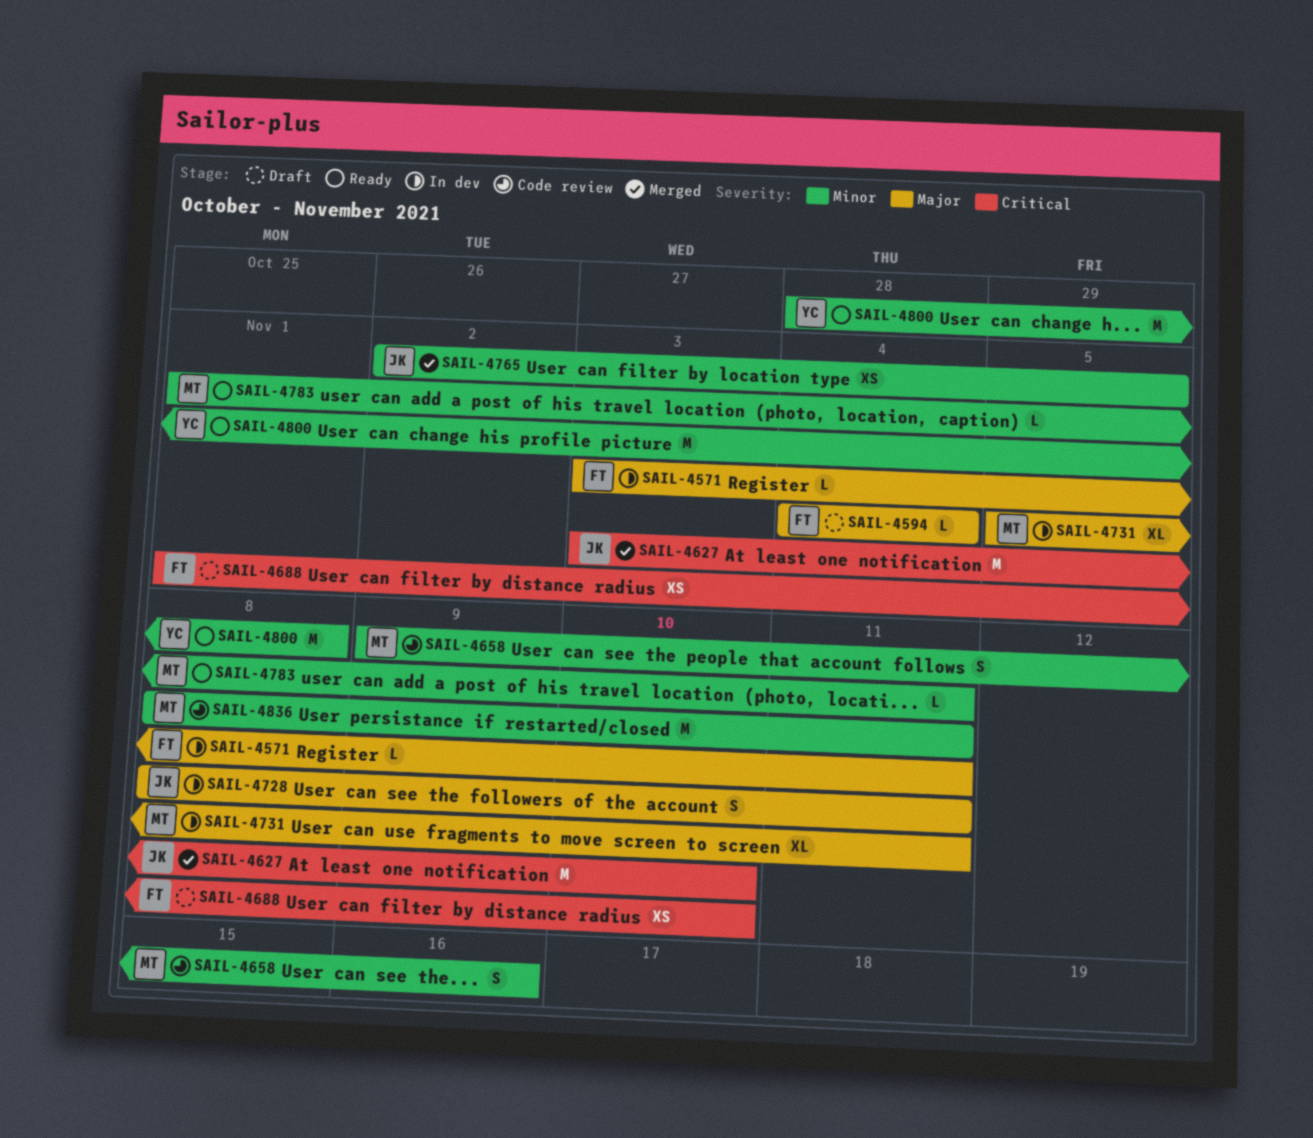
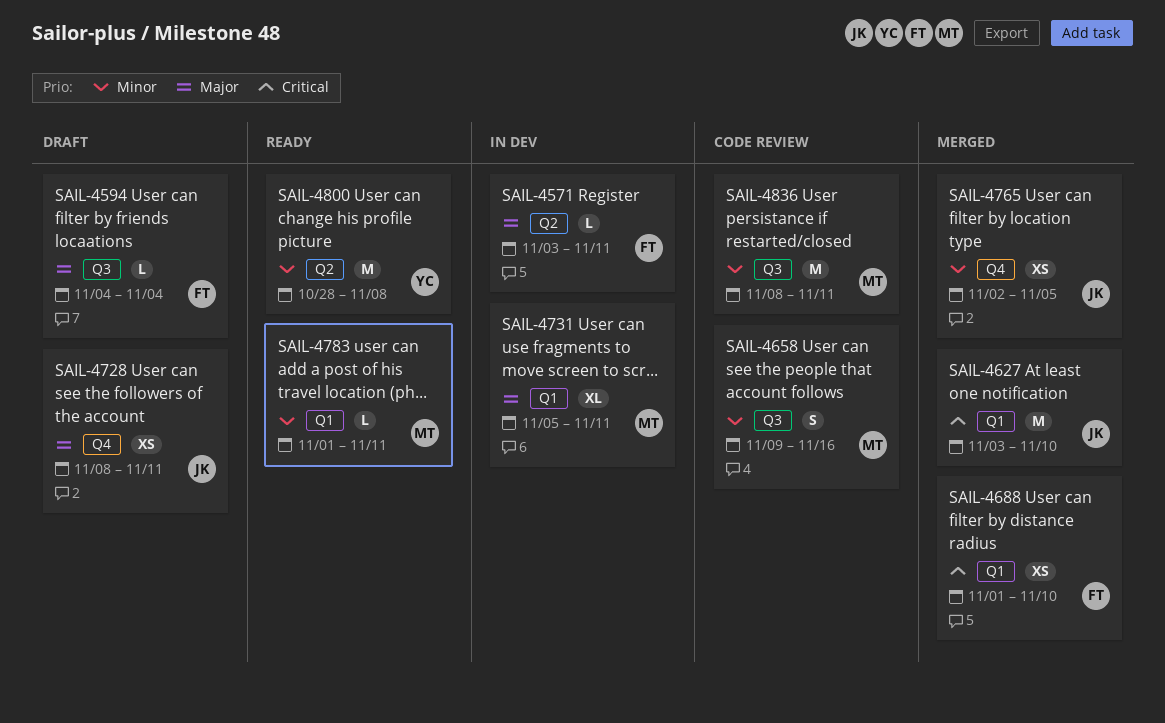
SAIL-4688, status: Draft -> Merged
SAIL-4728, status: In dev -> Draft
SAIL-4728, estimate: S -> XS

